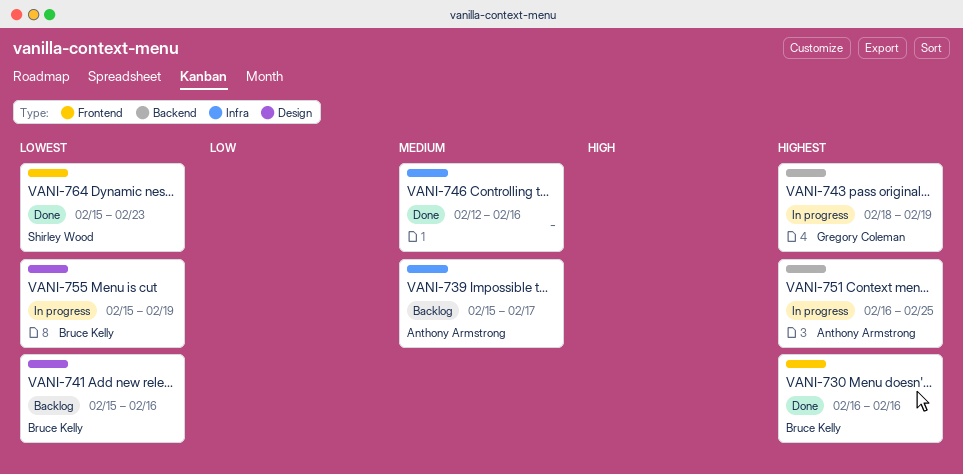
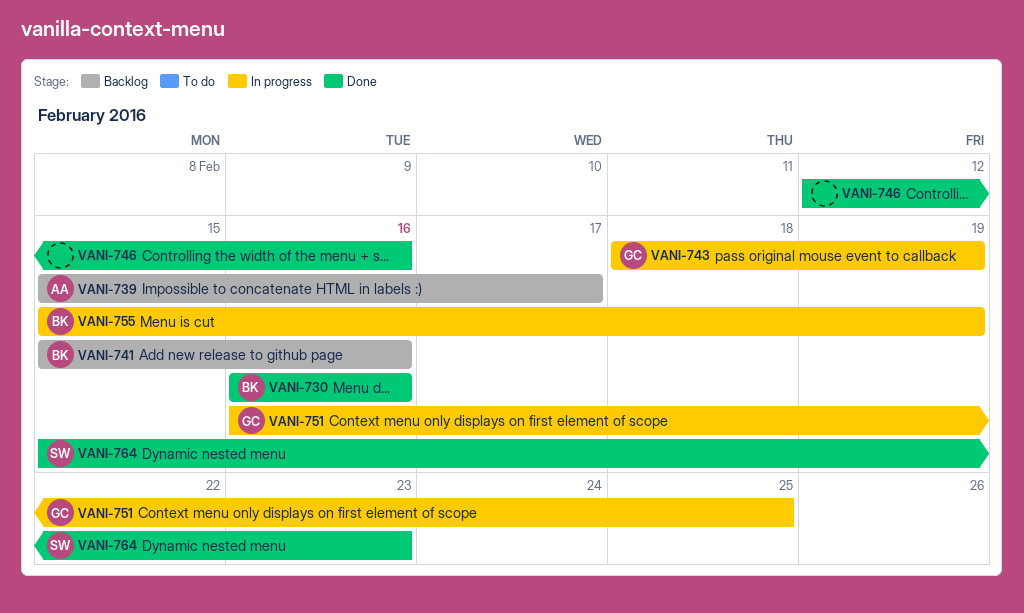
VANI-751, owner: Anthony Armstrong -> Gregory Coleman

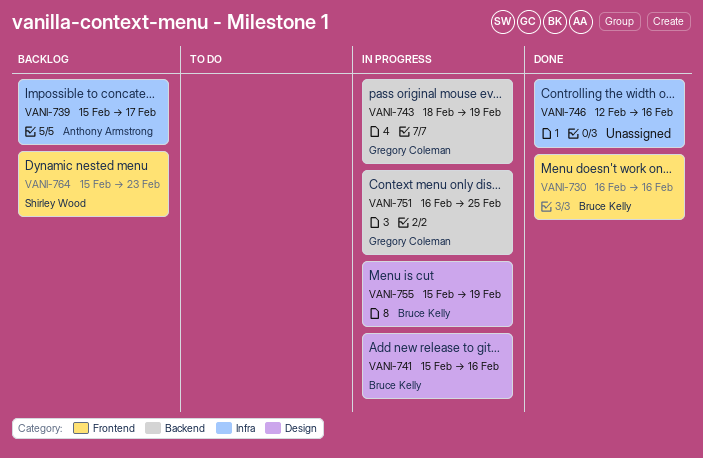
VANI-741, status: Backlog -> In progress
VANI-764, status: Done -> Backlog

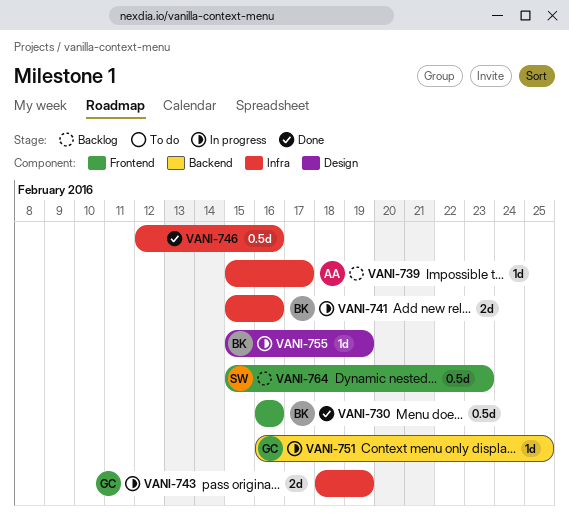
VANI-741, label: Design -> Infra
VANI-743, label: Backend -> Infra

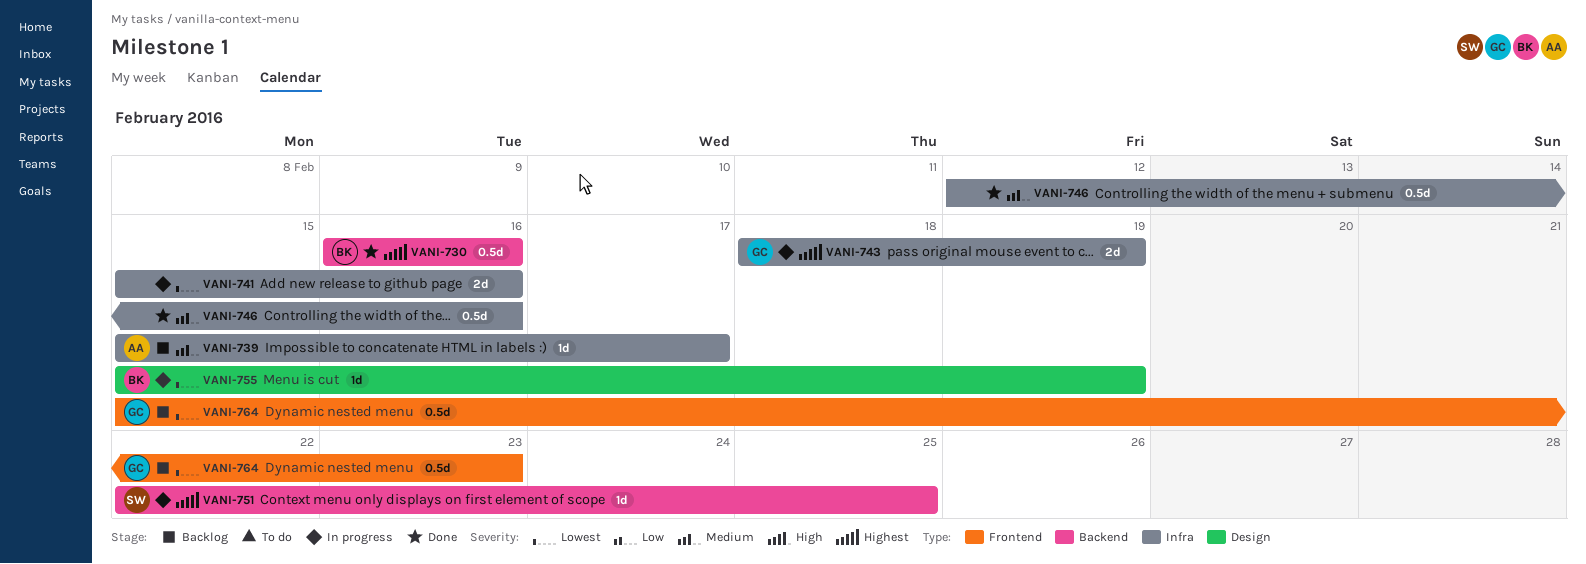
VANI-730, label: Frontend -> Backend
VANI-741, owner: BK -> none
VANI-751, owner: GC -> SW
VANI-751, start: Feb 16 -> Feb 22
VANI-764, owner: SW -> GC

